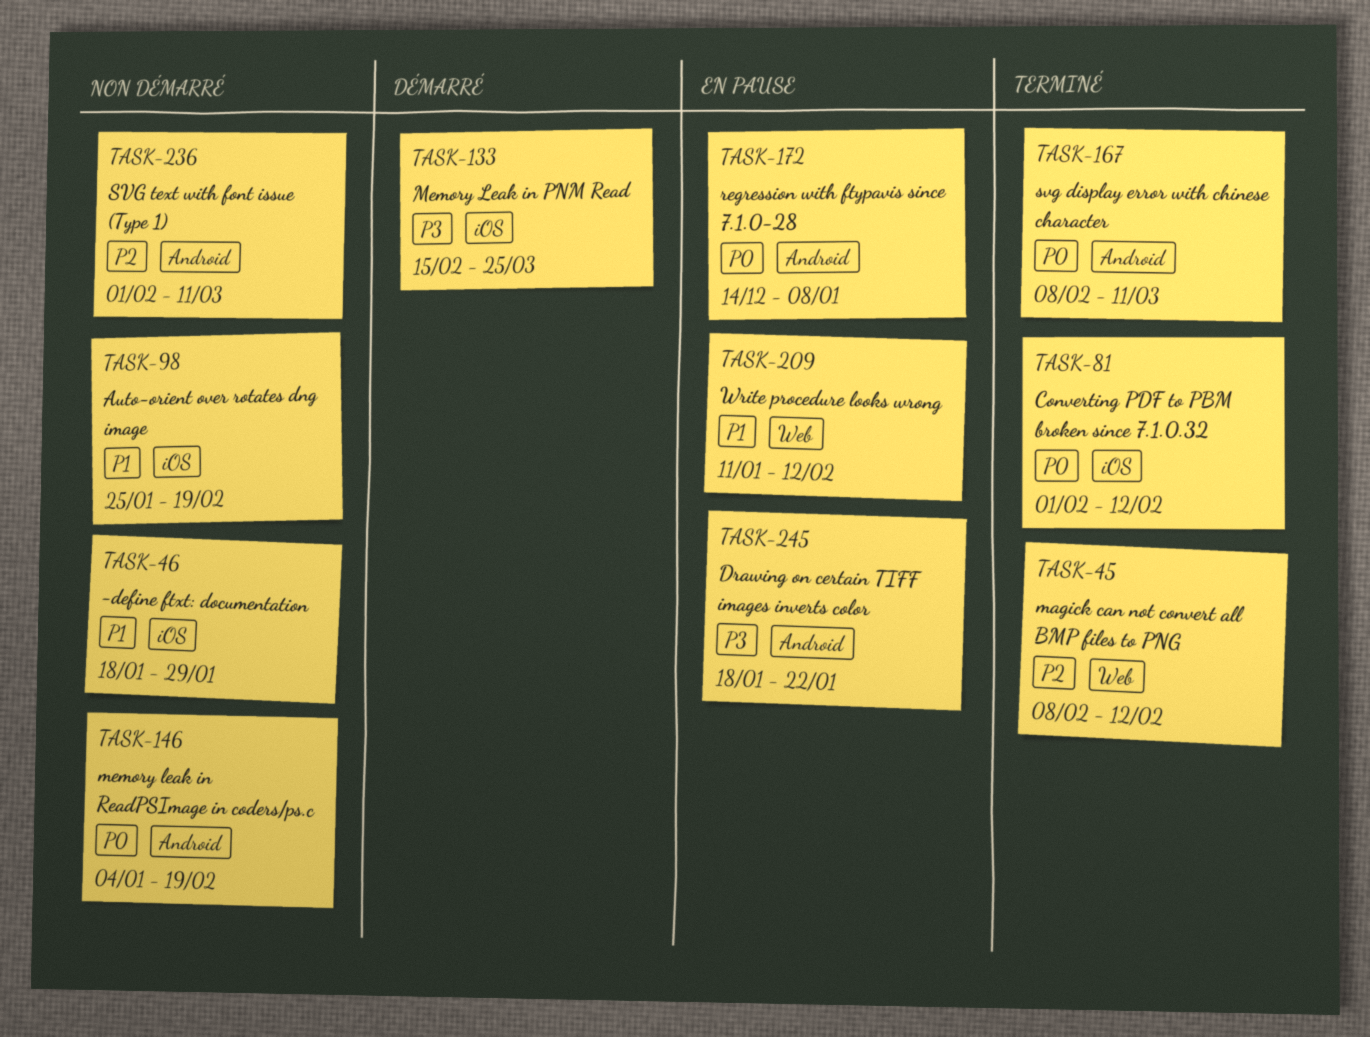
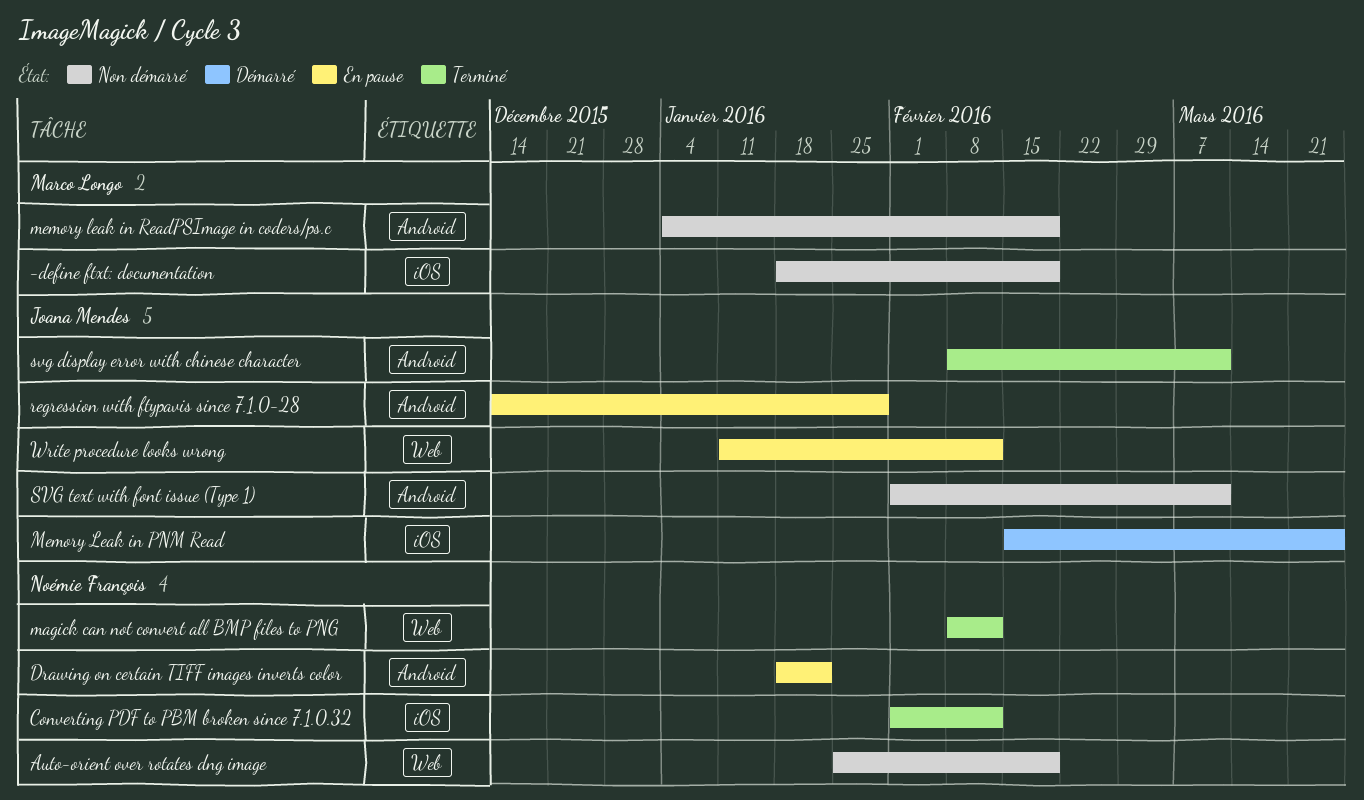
-define ftxt: documentation, due: Jan 29 -> Feb 19
Auto-orient over rotates dng image, label: iOS -> Web
regression with ftypavis since 7.1.0-28, due: Jan 8 -> Jan 29

